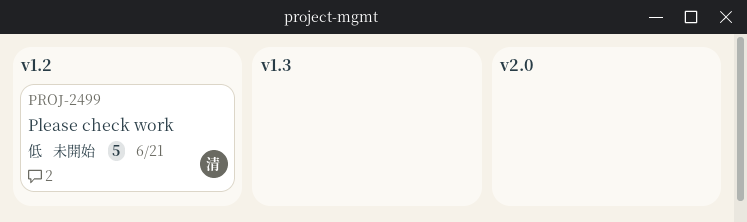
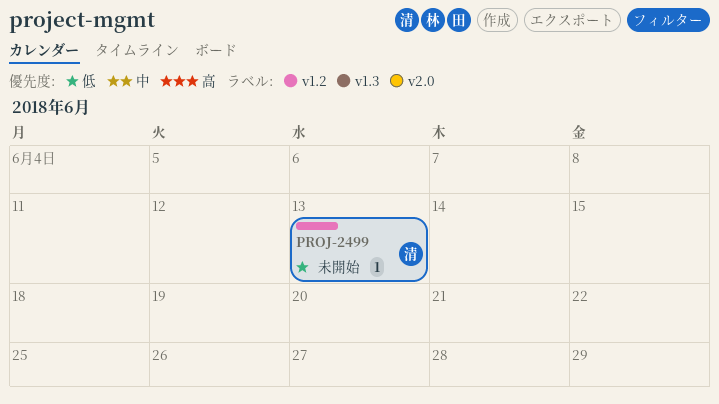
PROJ-2499, estimate: 5 -> 1
PROJ-2499, due: Jun 21 -> Jun 13

